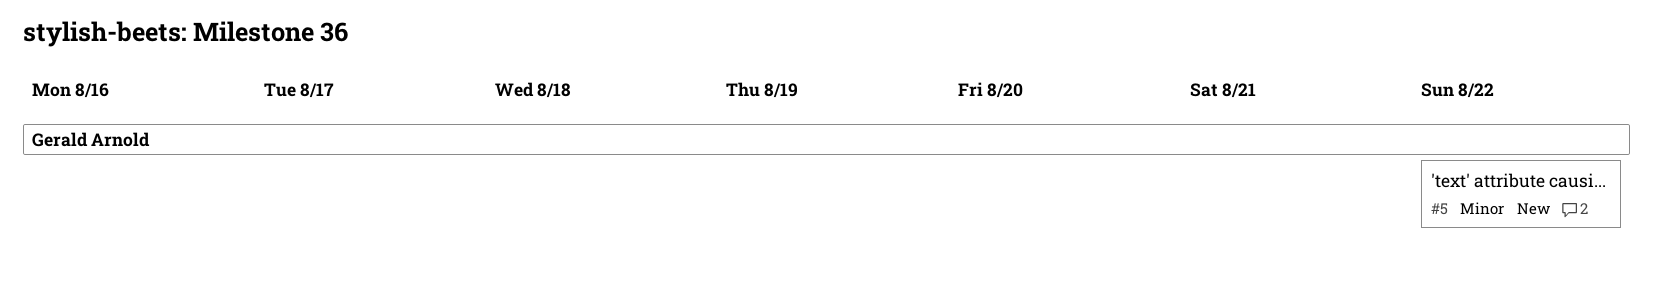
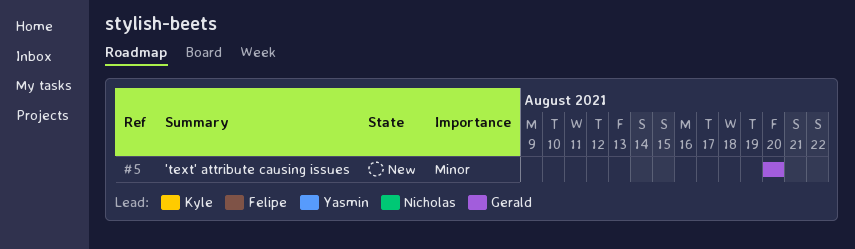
#5, due: Aug 22 -> Aug 20

